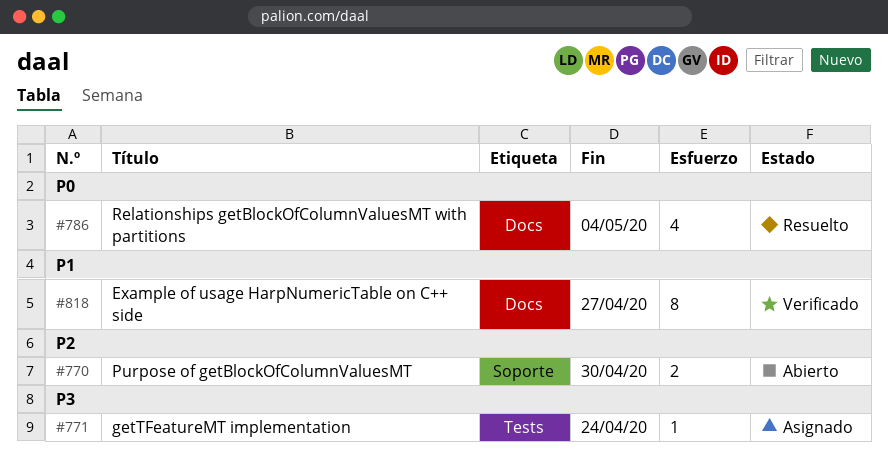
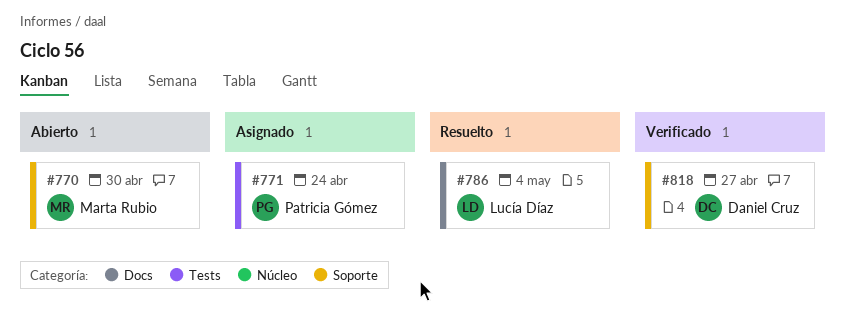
#818, label: Docs -> Soporte

